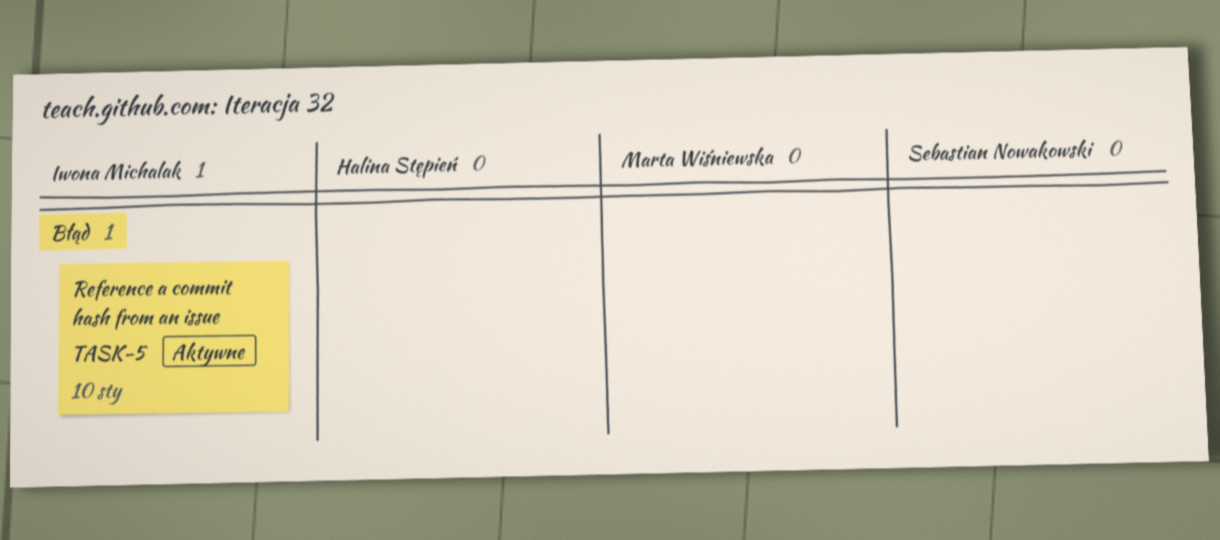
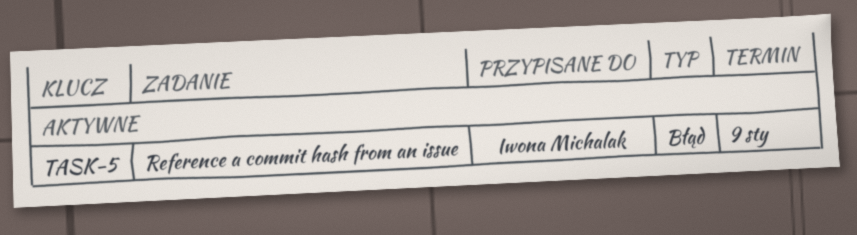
TASK-5, due: Jan 10 -> Jan 9

